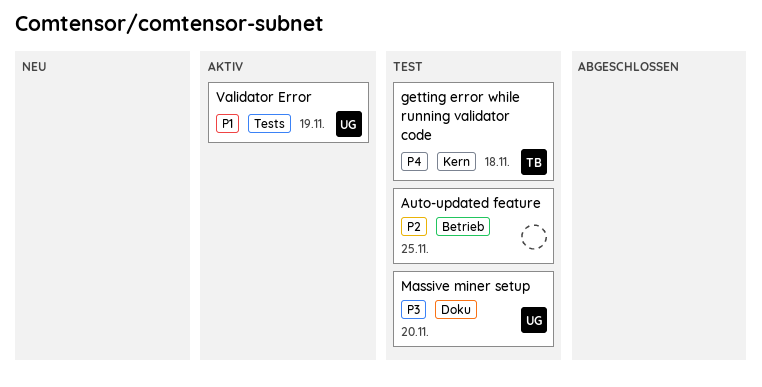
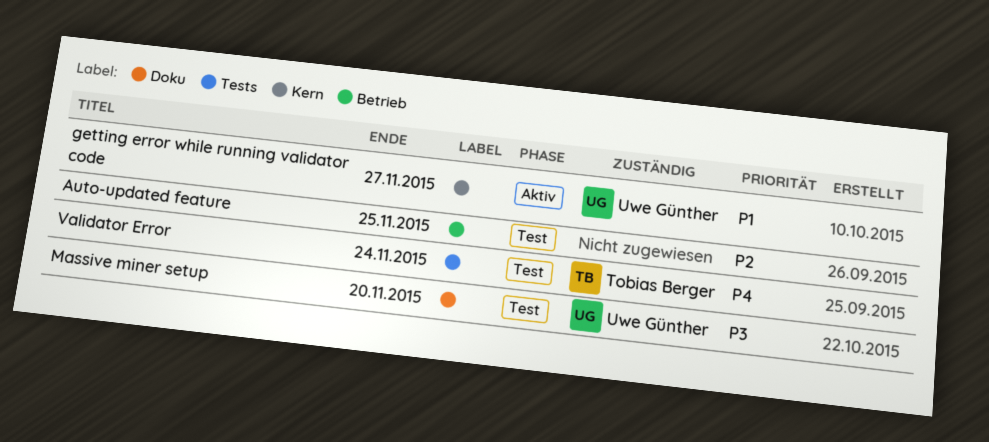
getting error while running validator code, status: Test -> Aktiv
getting error while running validator code, owner: Tobias Berger -> Uwe Günther
getting error while running validator code, priority: P4 -> P1
getting error while running validator code, due: Nov 18 -> Nov 27
Validator Error, status: Aktiv -> Test
Validator Error, owner: Uwe Günther -> Tobias Berger
Validator Error, priority: P1 -> P4
Validator Error, due: Nov 19 -> Nov 24

